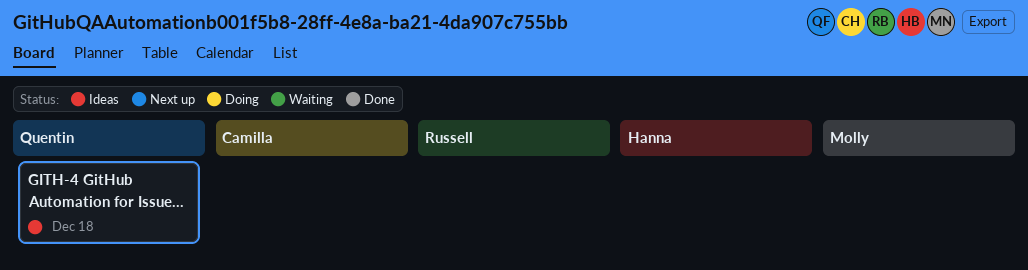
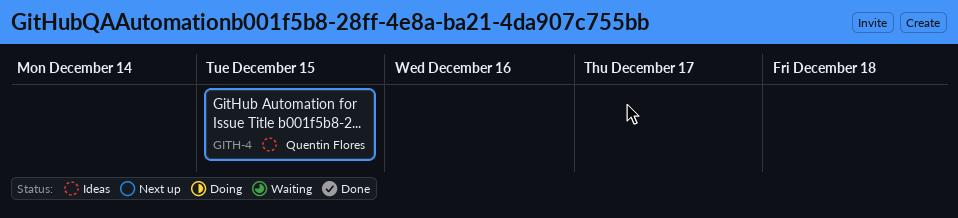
GITH-4, due: Dec 18 -> Dec 15

